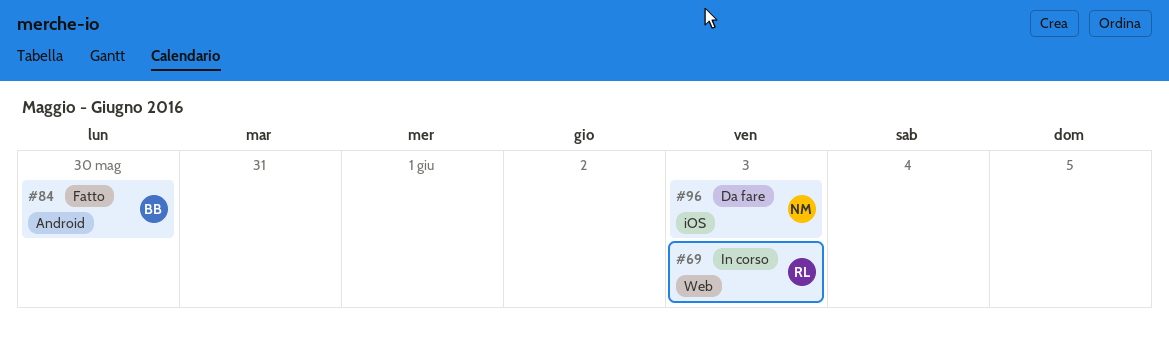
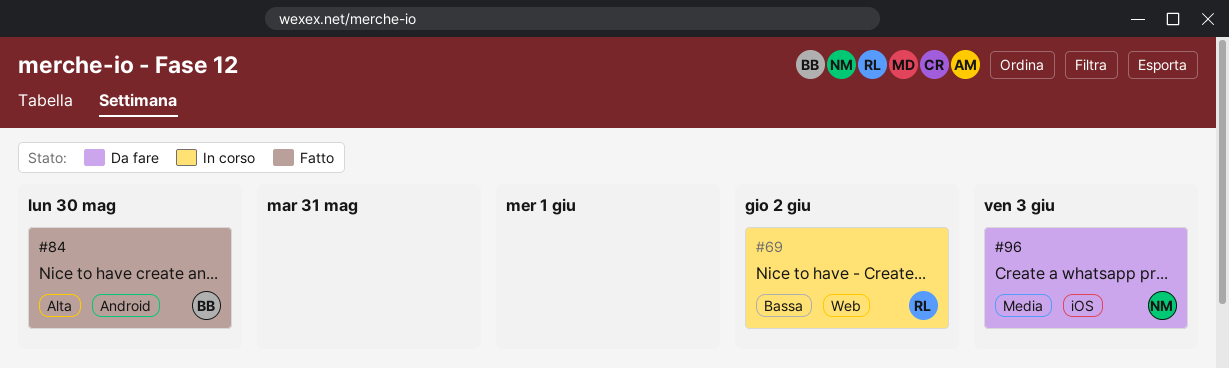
#69, due: Jun 3 -> Jun 2

